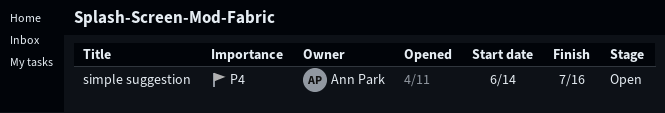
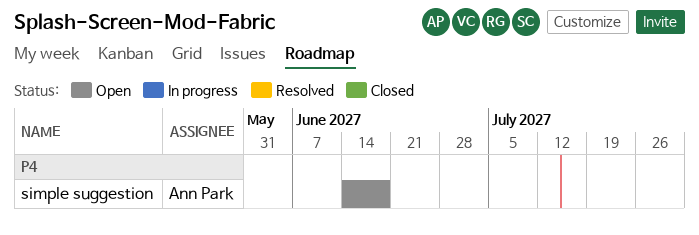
simple suggestion, due: Jul 16 -> Jun 18

